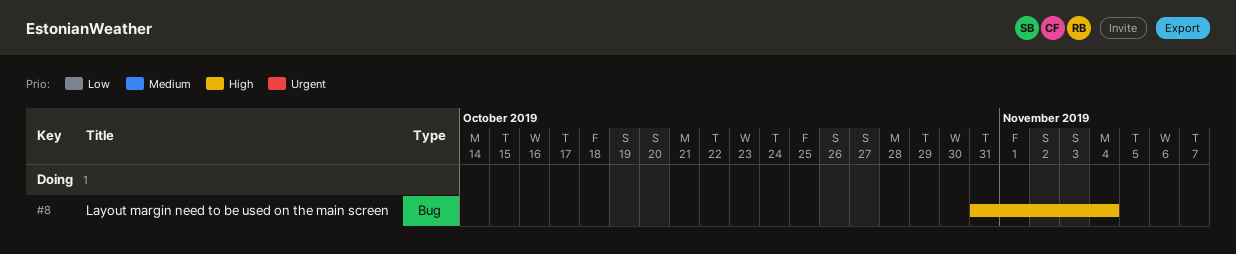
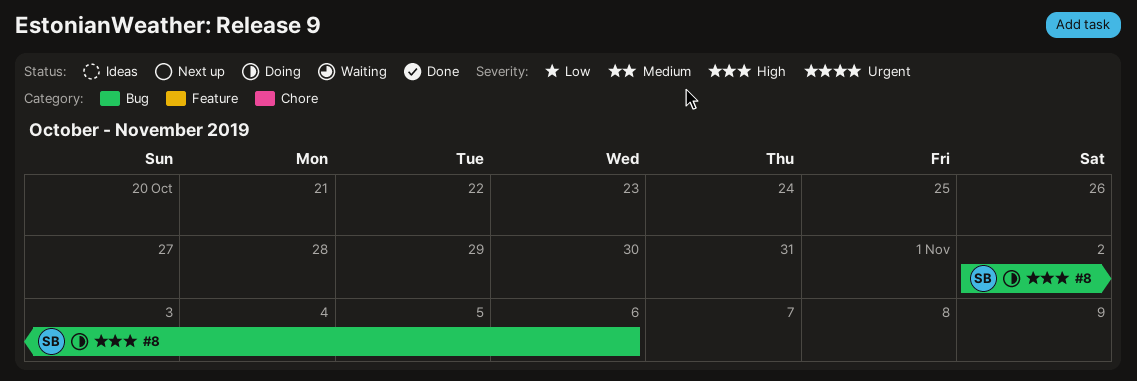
#8, start: Oct 31 -> Nov 2
#8, due: Nov 4 -> Nov 6

